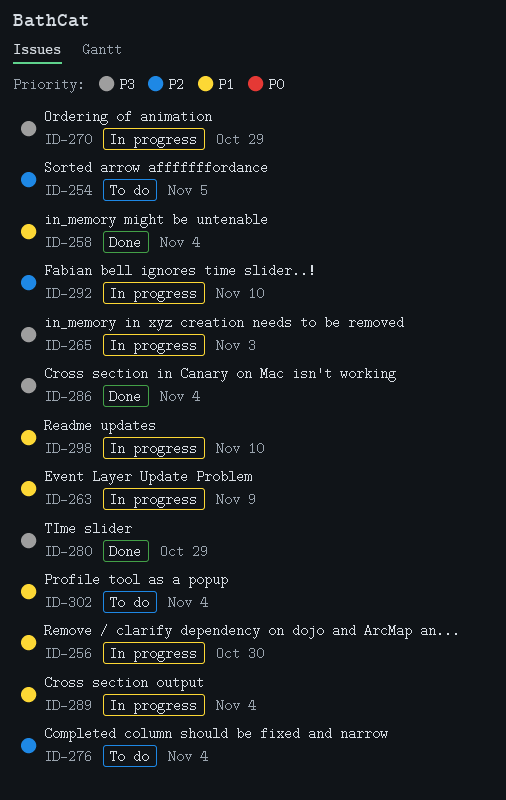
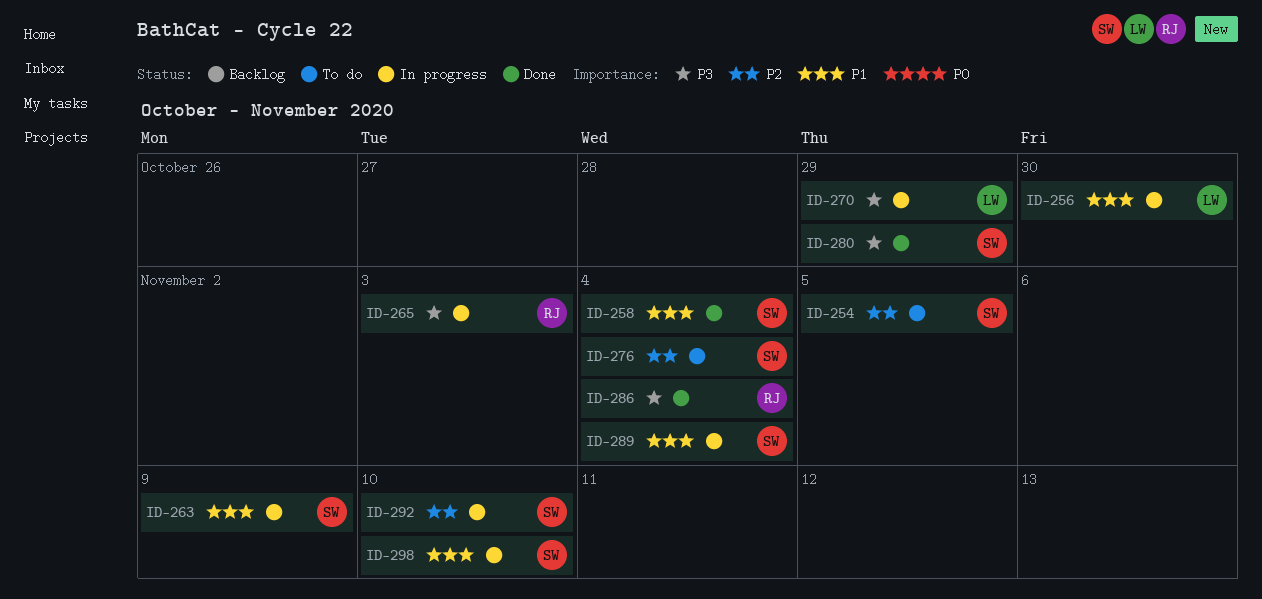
ID-302: present -> none

